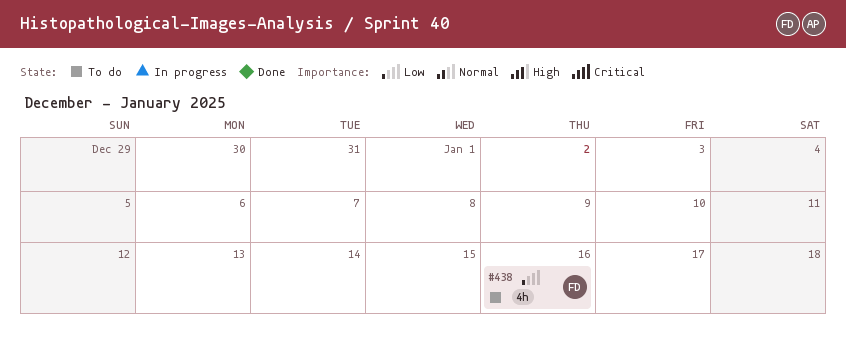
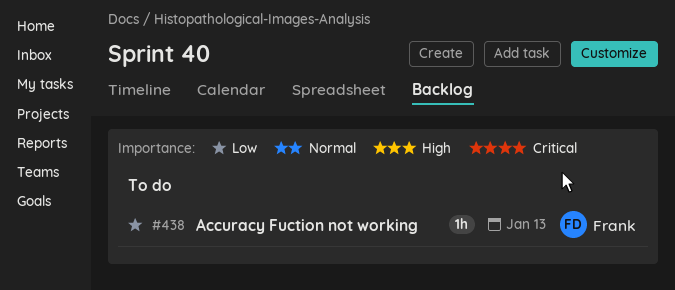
#438, estimate: 4h -> 1h
#438, due: Jan 16 -> Jan 13

